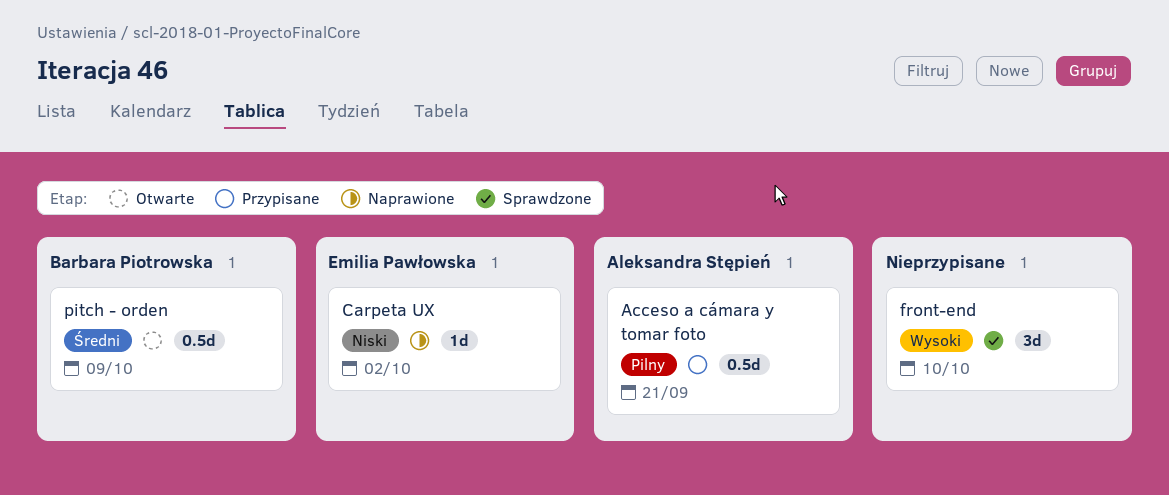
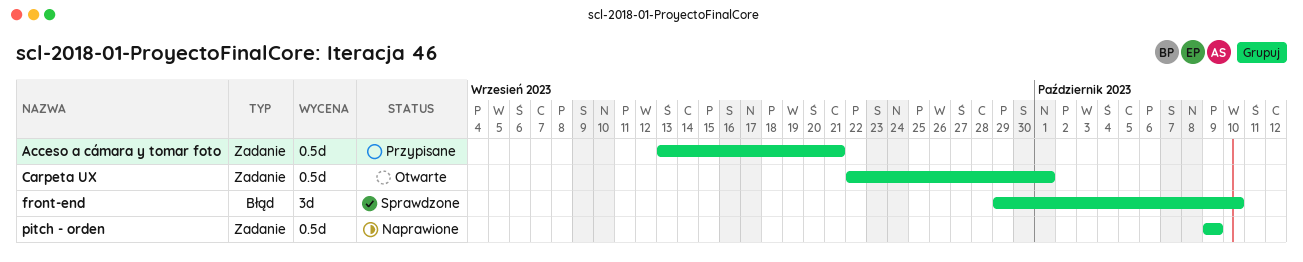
Carpeta UX, status: Naprawione -> Otwarte
Carpeta UX, estimate: 1d -> 0.5d
Carpeta UX, due: Oct 2 -> Oct 1
pitch - orden, status: Otwarte -> Naprawione

